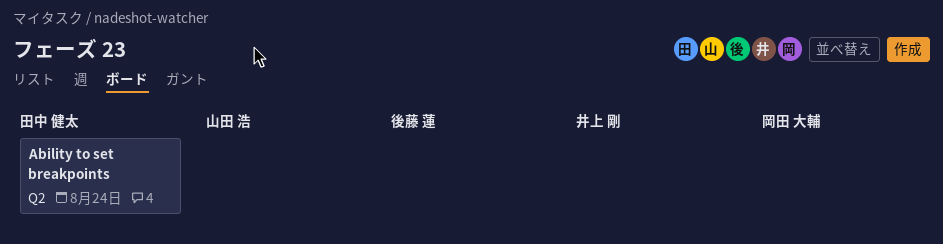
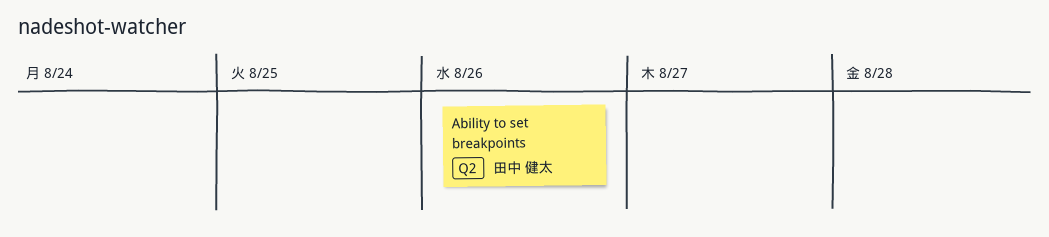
Ability to set breakpoints, due: Aug 24 -> Aug 26

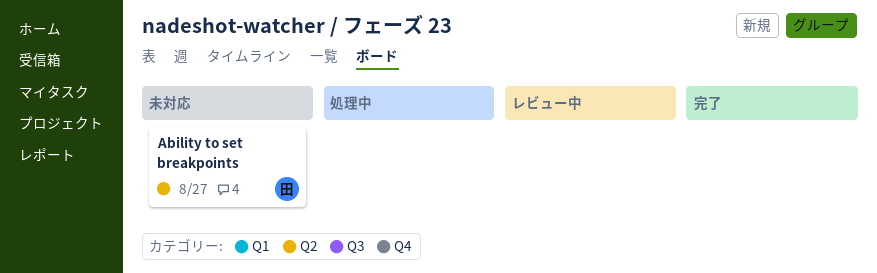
Ability to set breakpoints, due: Aug 26 -> Aug 27

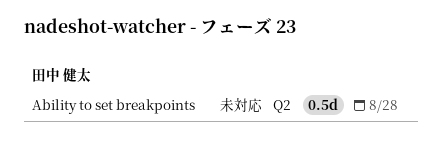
Ability to set breakpoints, due: Aug 27 -> Aug 28

